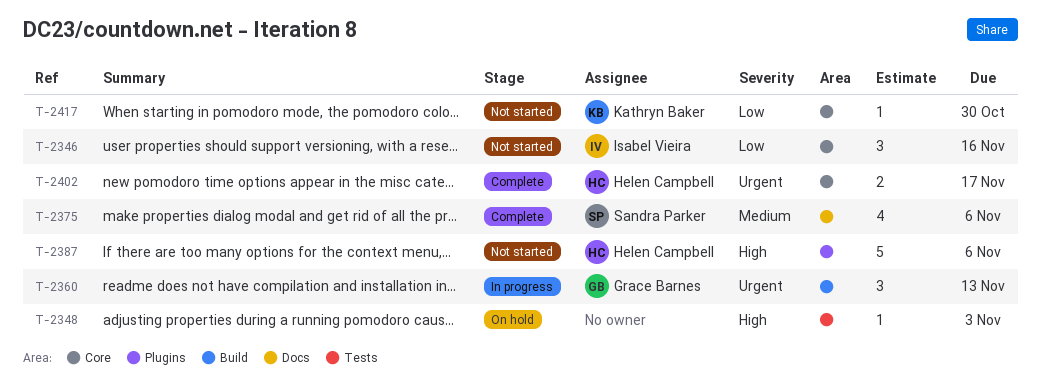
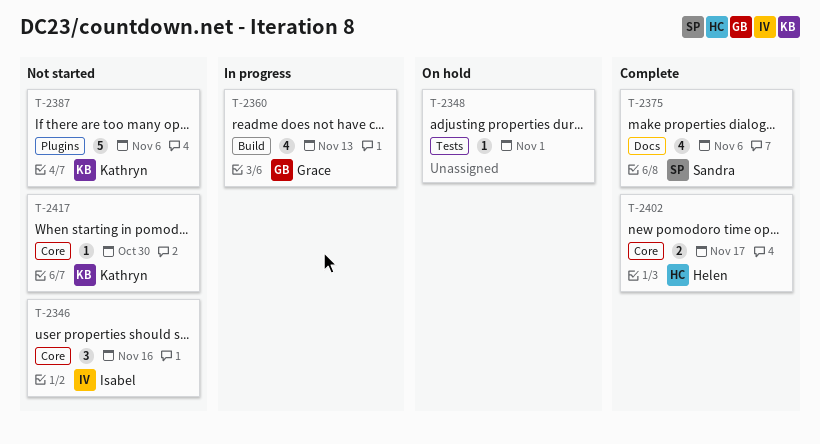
T-2348, due: Nov 3 -> Nov 1
T-2360, estimate: 3 -> 4
T-2387, owner: Helen Campbell -> Kathryn Baker

